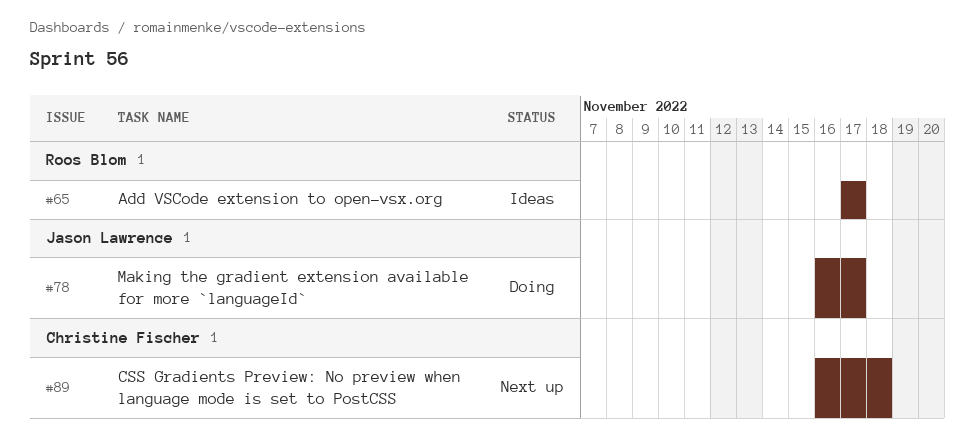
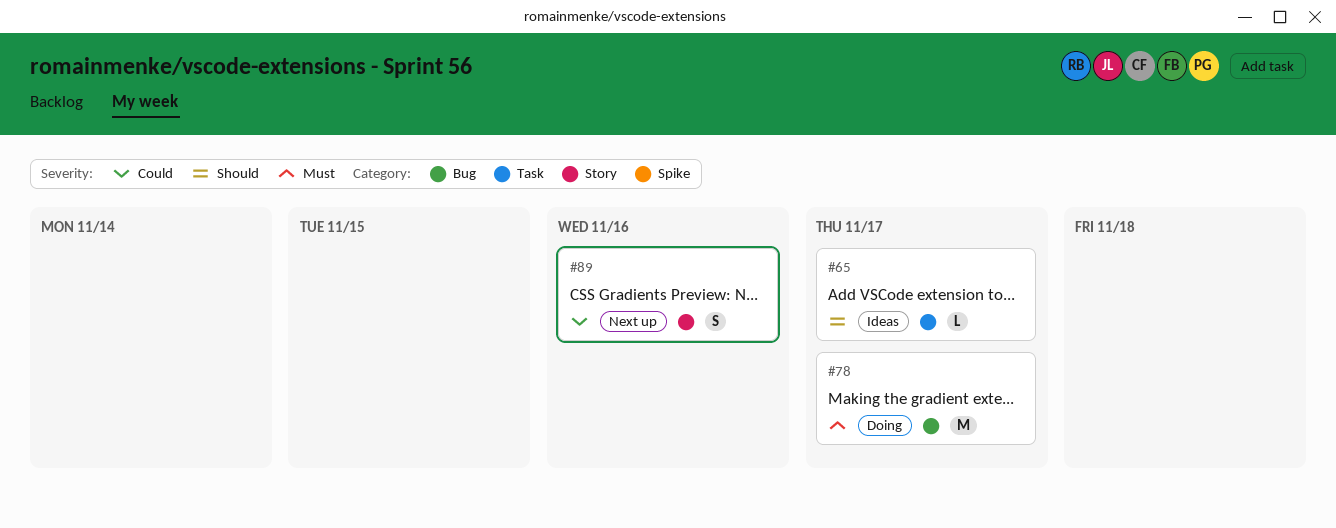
#89, due: Nov 18 -> Nov 16

